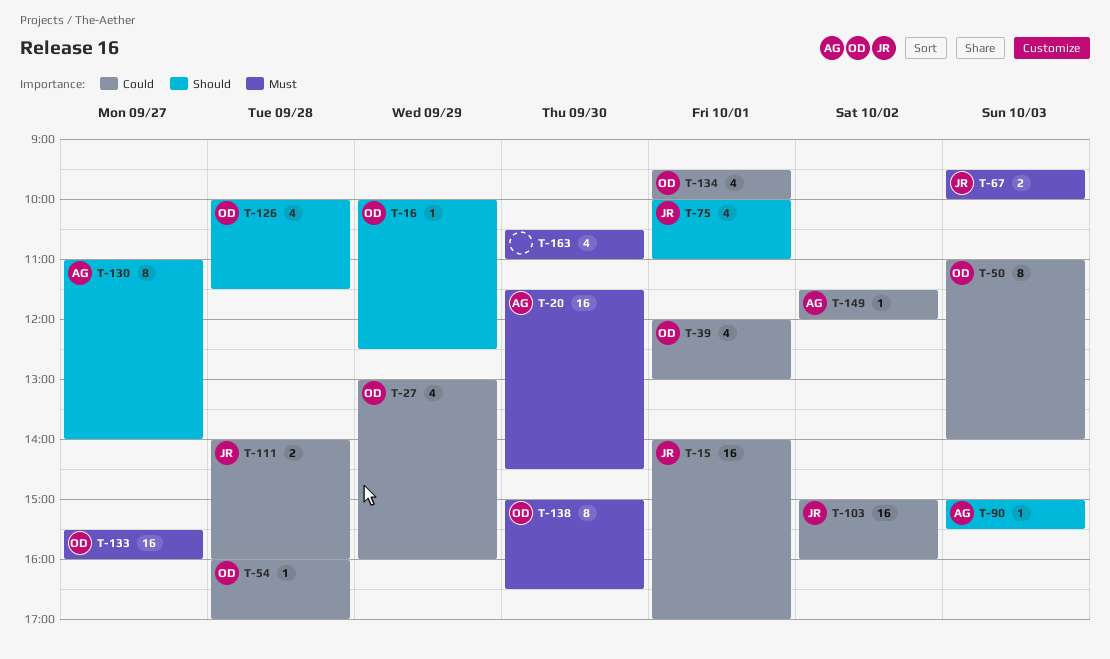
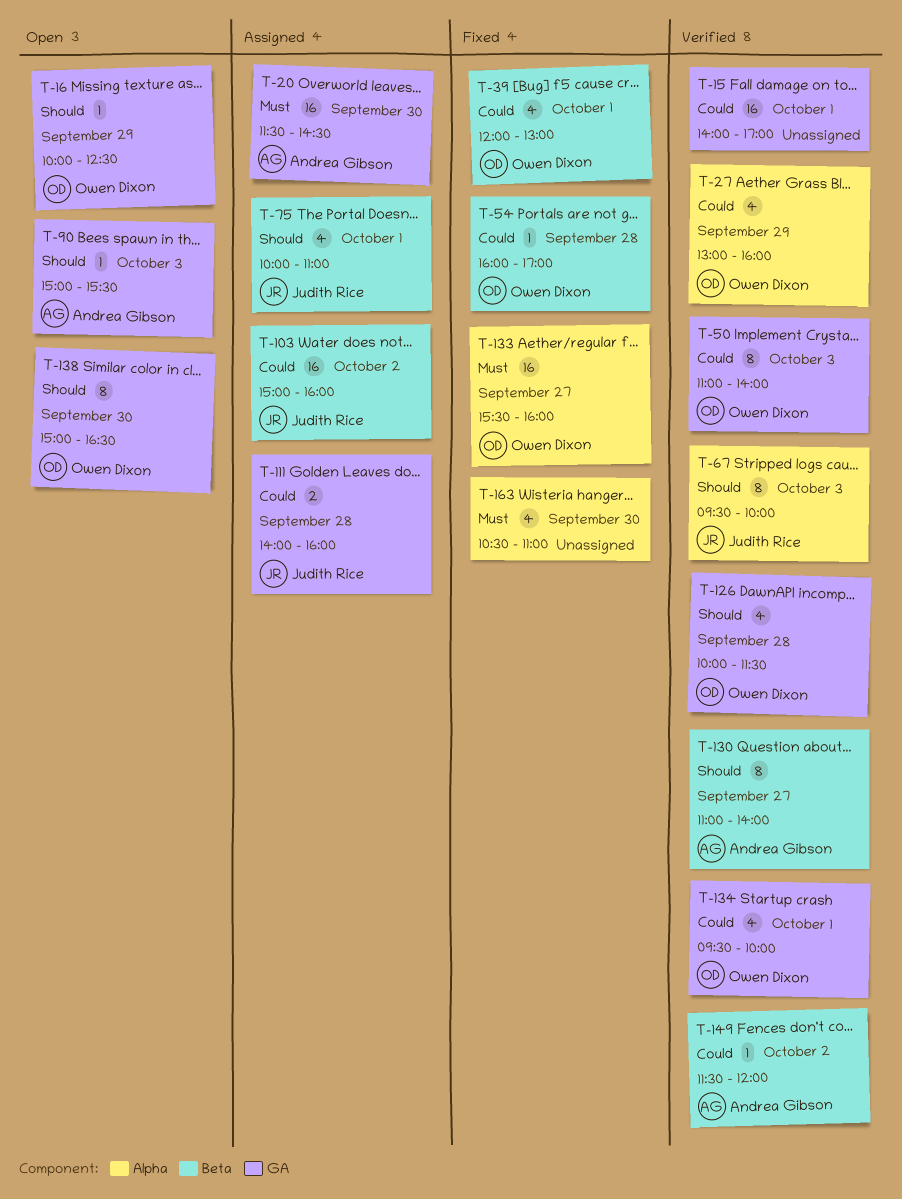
T-15, owner: Judith Rice -> none
T-67, priority: Must -> Should
T-67, estimate: 2 -> 8
T-138, priority: Must -> Should

